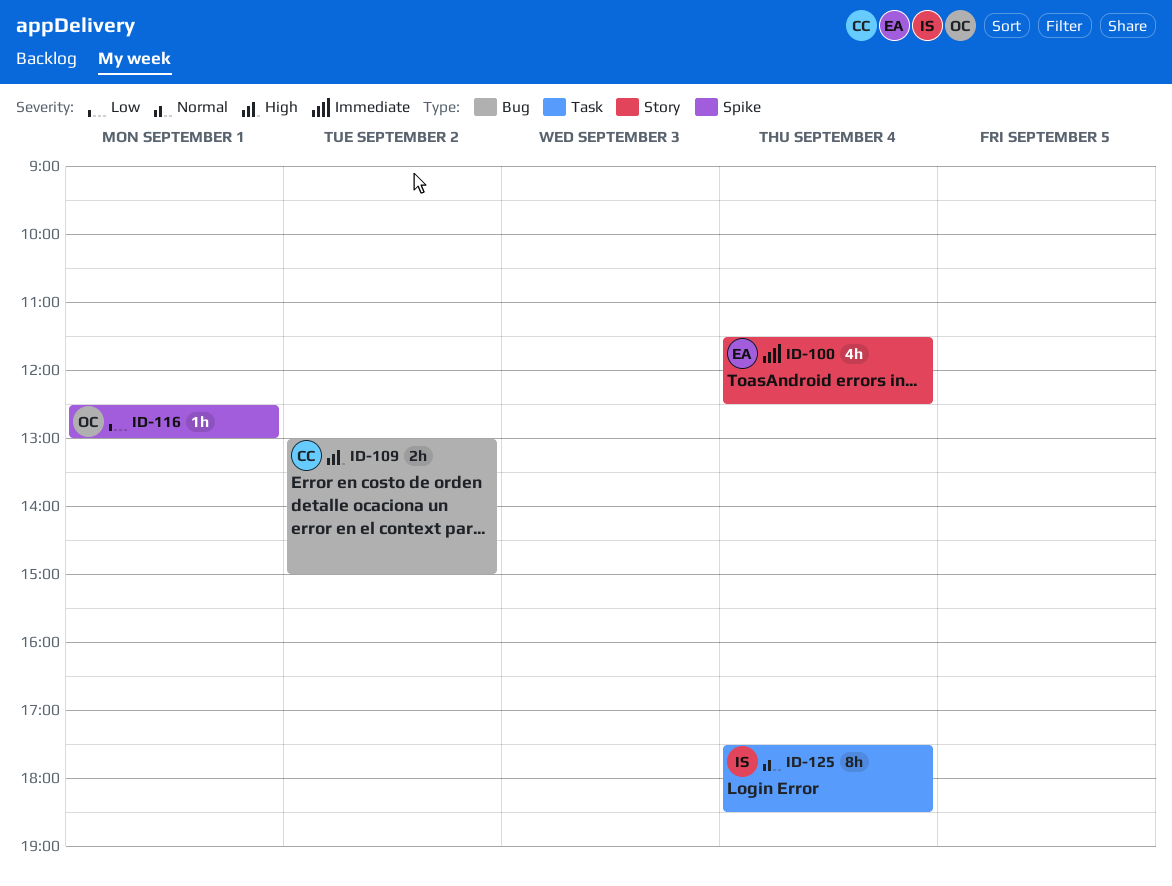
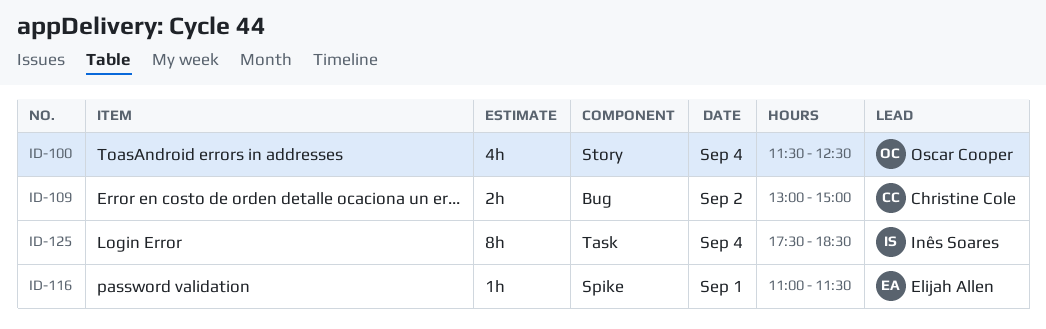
ID-100, owner: Elijah Allen -> Oscar Cooper
ID-116, owner: Oscar Cooper -> Elijah Allen
ID-116, begins: 12:30 -> 11:00
ID-116, ends: 13:00 -> 11:30

